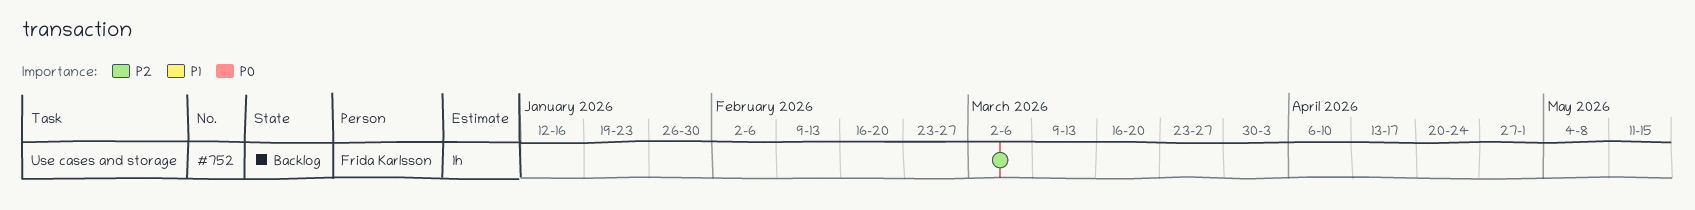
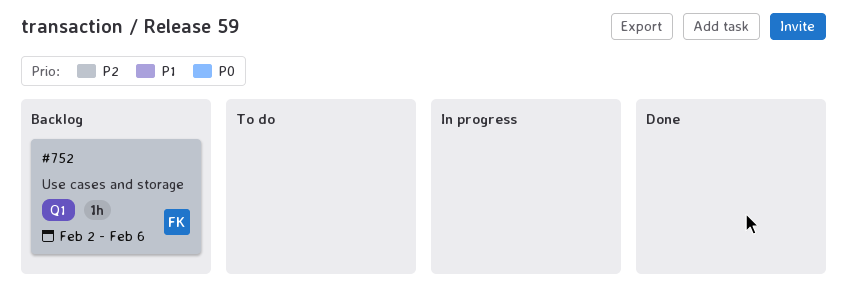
#752, start: Mar 2 -> Feb 2
#752, due: Mar 6 -> Feb 6

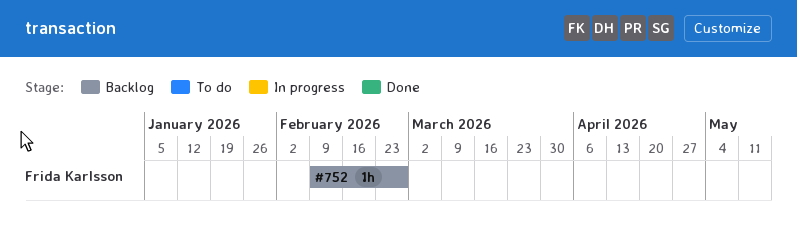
#752, start: Feb 2 -> Feb 9
#752, due: Feb 6 -> Feb 27

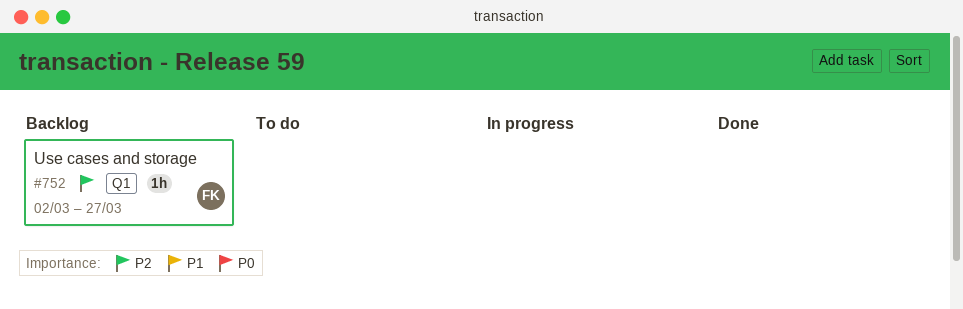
#752, start: Feb 9 -> Mar 2
#752, due: Feb 27 -> Mar 27

